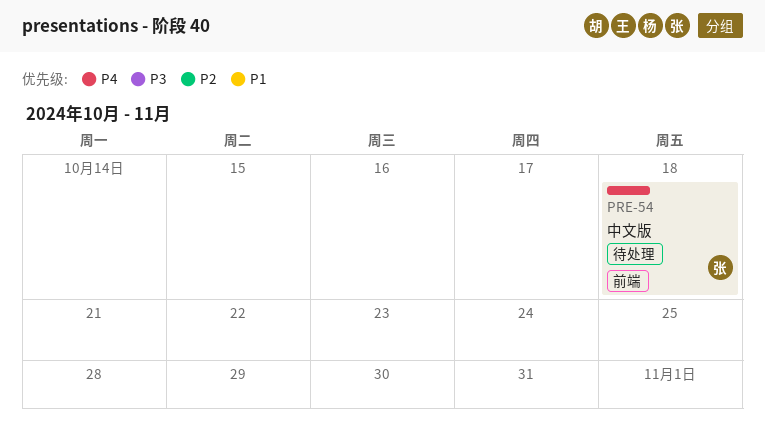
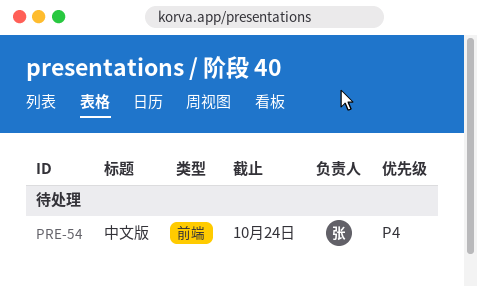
PRE-54, due: Oct 18 -> Oct 24

